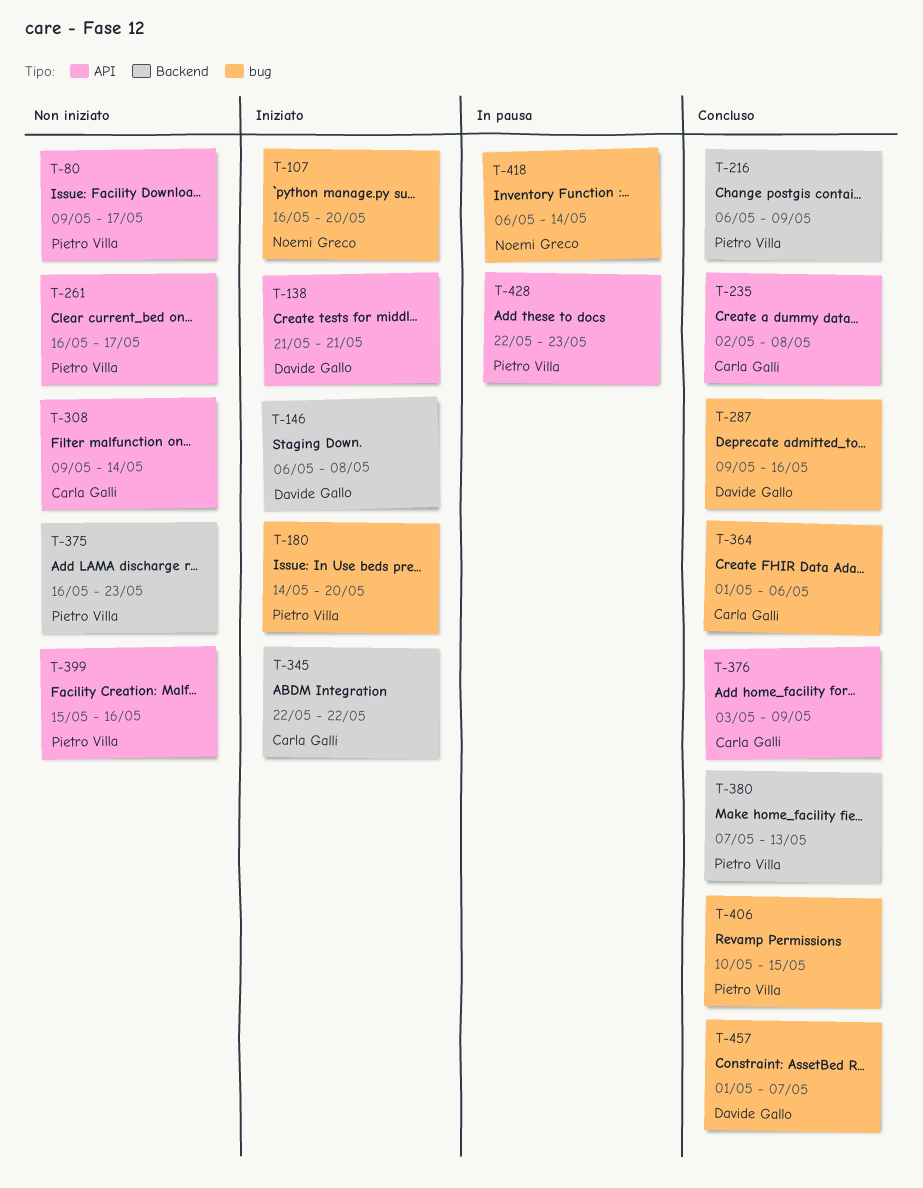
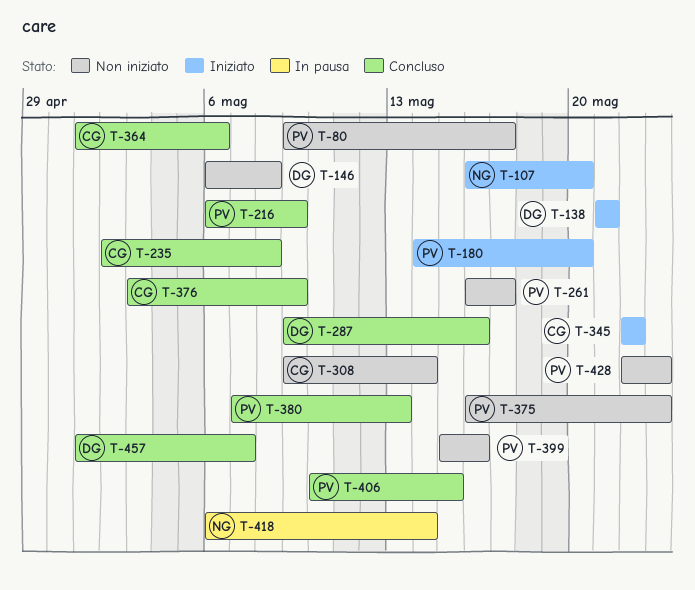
T-146, status: Iniziato -> Non iniziato
T-428, status: In pausa -> Non iniziato

